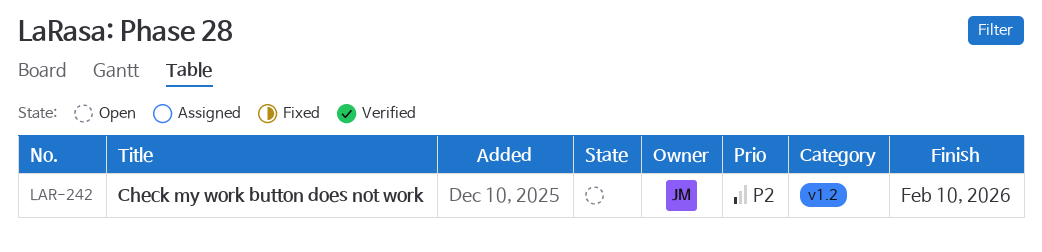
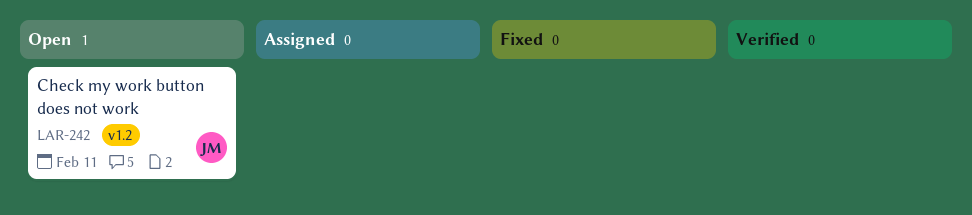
LAR-242, due: Feb 10 -> Feb 11

